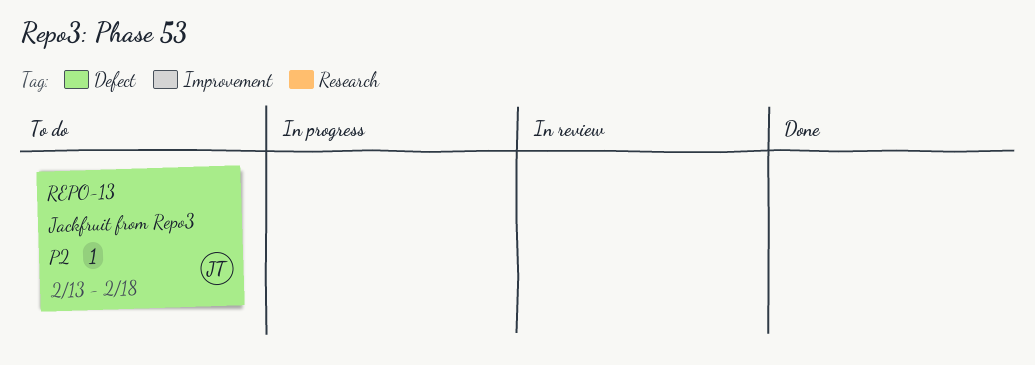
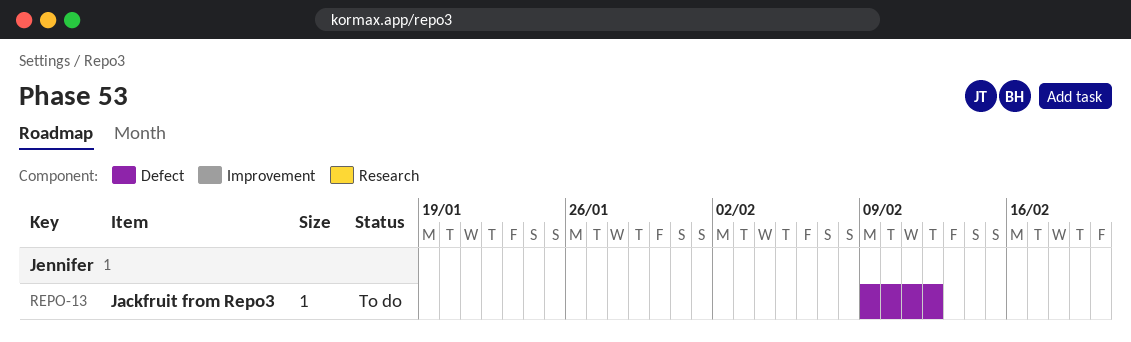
REPO-13, start: Feb 13 -> Feb 9
REPO-13, due: Feb 18 -> Feb 12

